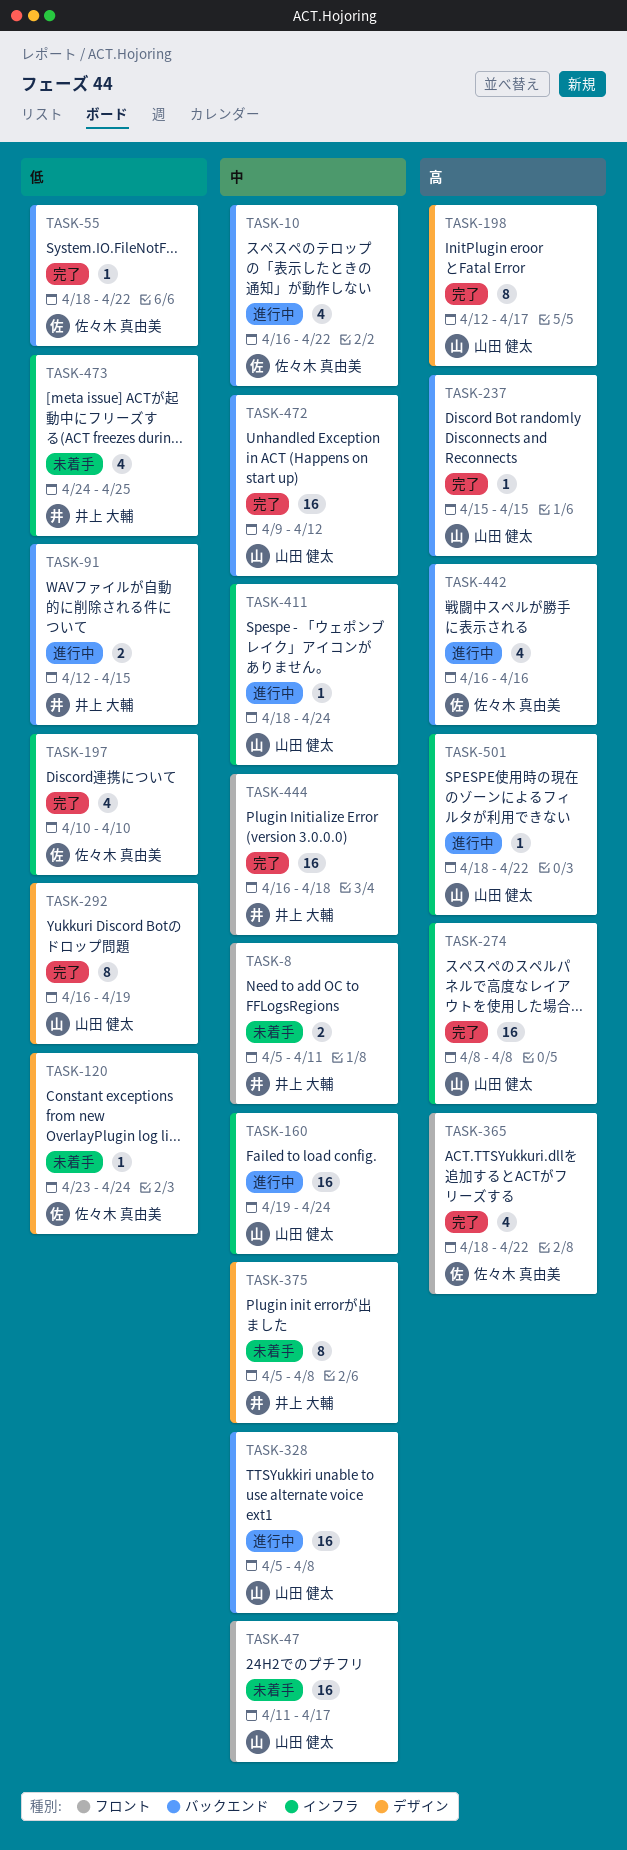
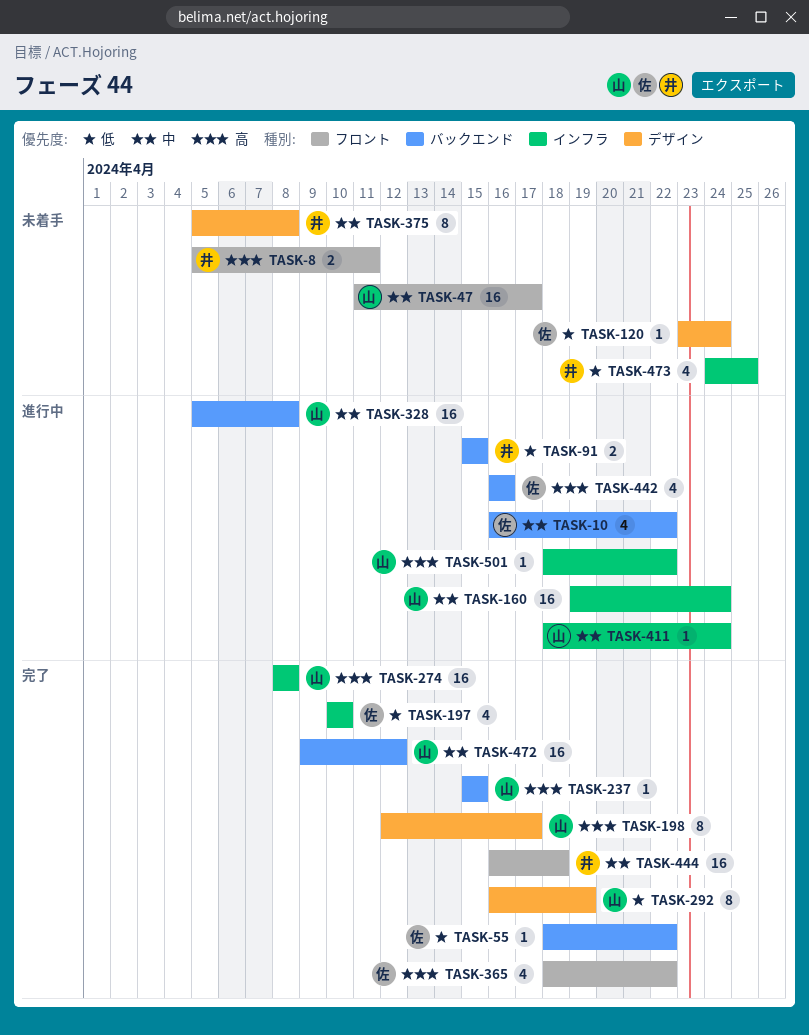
TASK-8, priority: 中 -> 高
TASK-91, start: Apr 12 -> Apr 15

